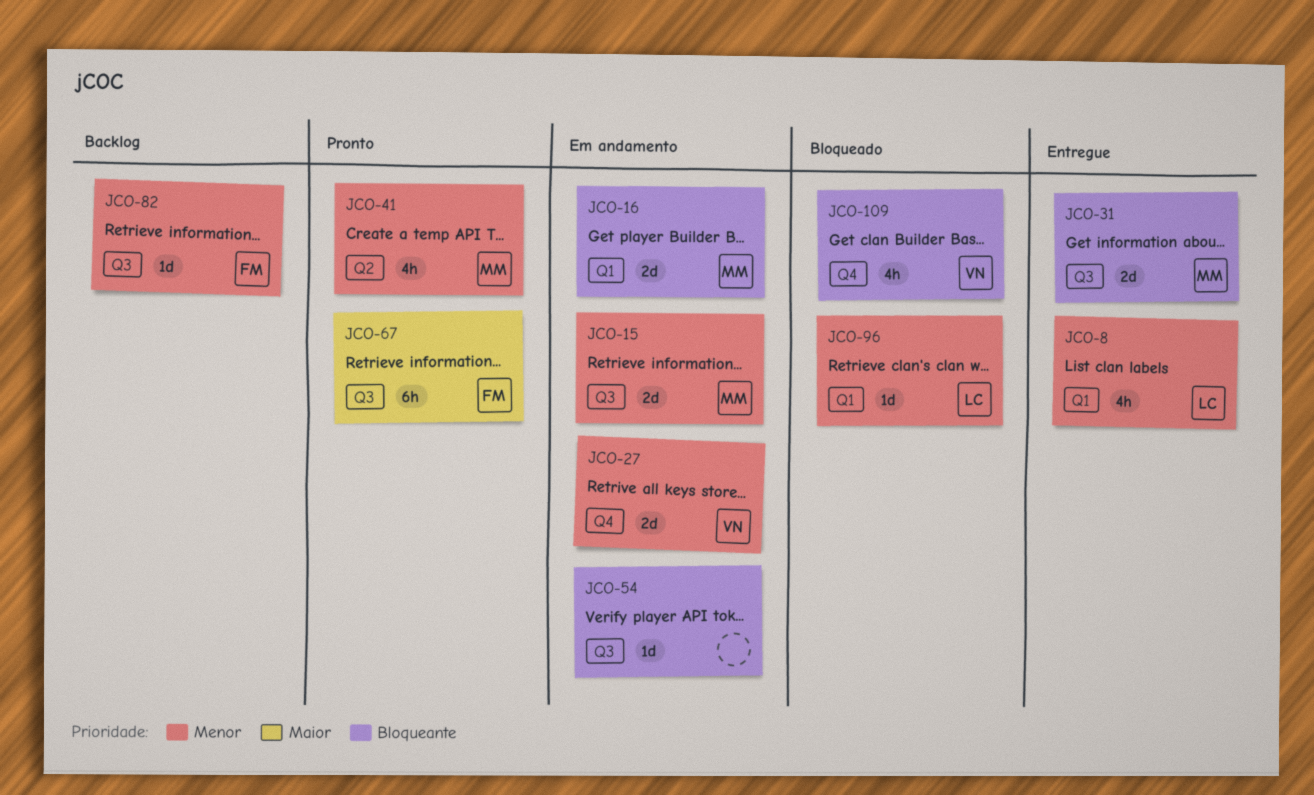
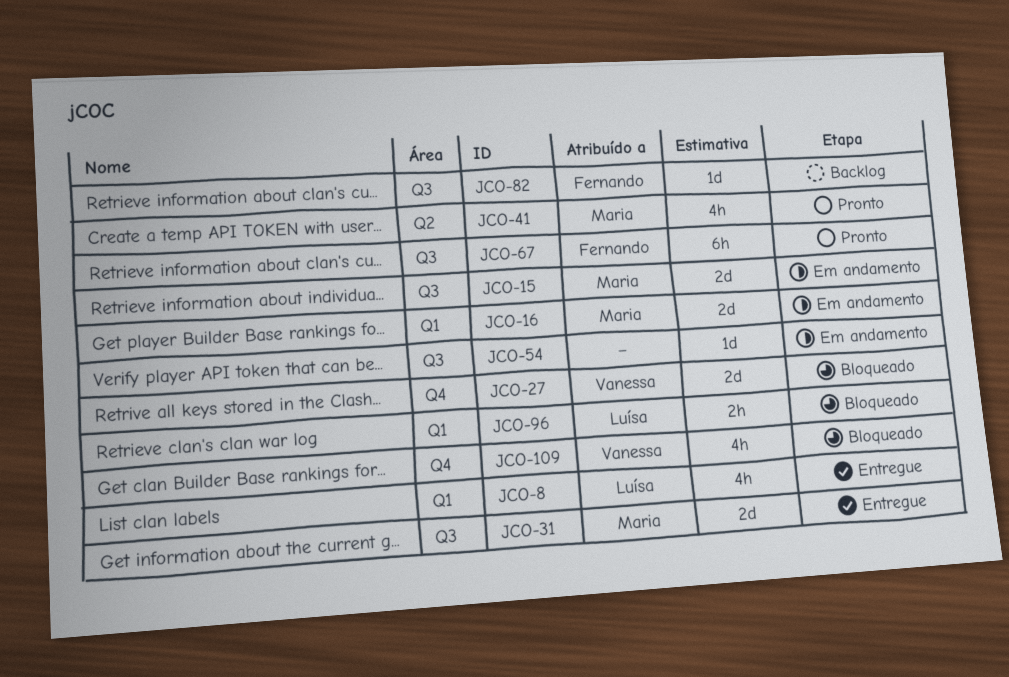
JCO-27, status: Em andamento -> Bloqueado
JCO-96, estimate: 1d -> 2h

